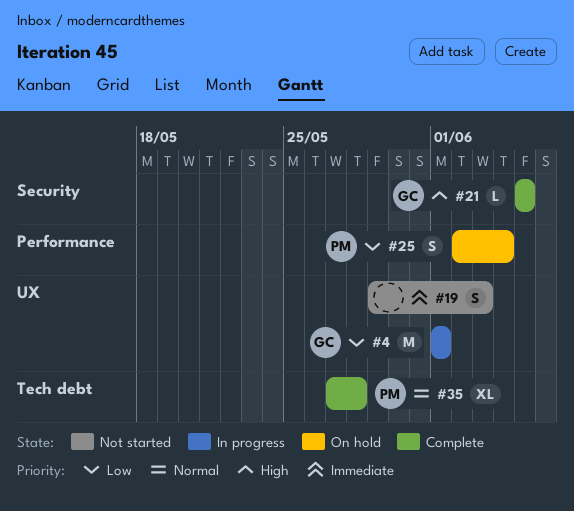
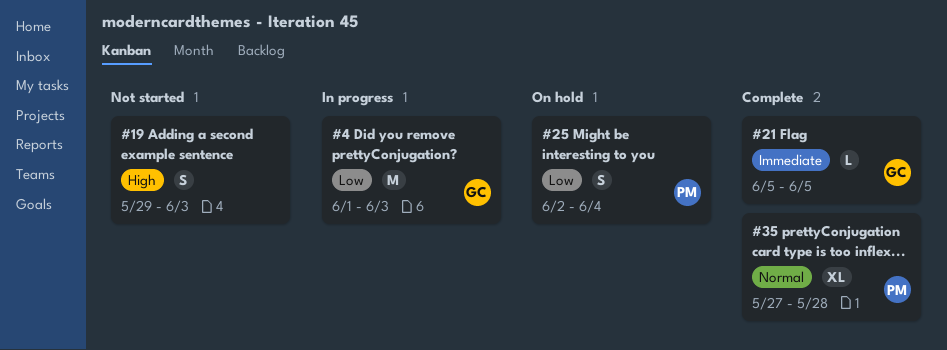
#4, due: Jun 1 -> Jun 3
#19, priority: Immediate -> High
#21, priority: High -> Immediate

